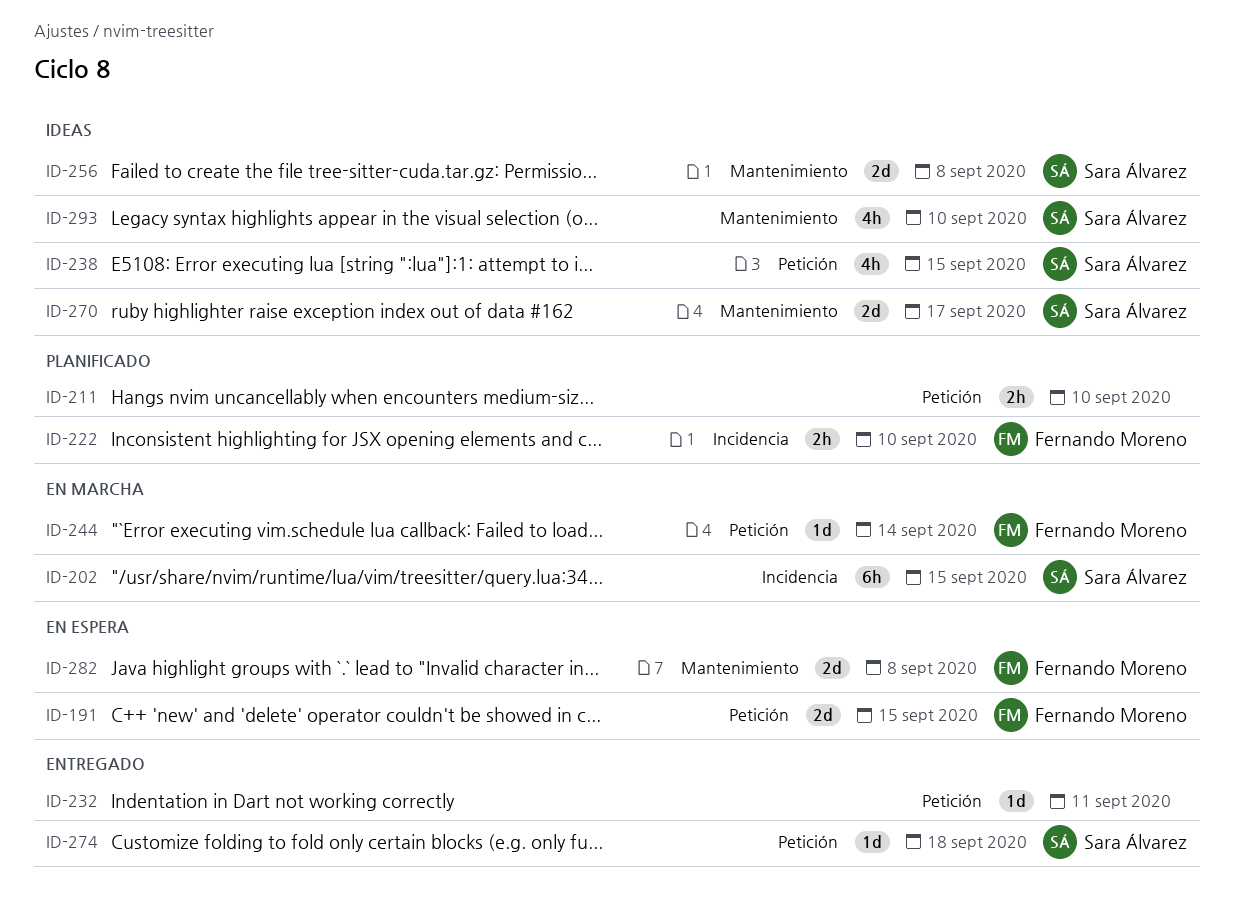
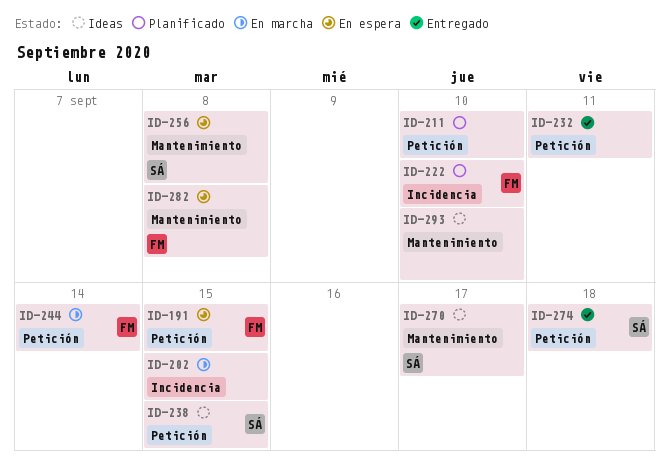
ID-202, owner: Sara Álvarez -> none
ID-256, status: Ideas -> En espera
ID-293, owner: Sara Álvarez -> none

